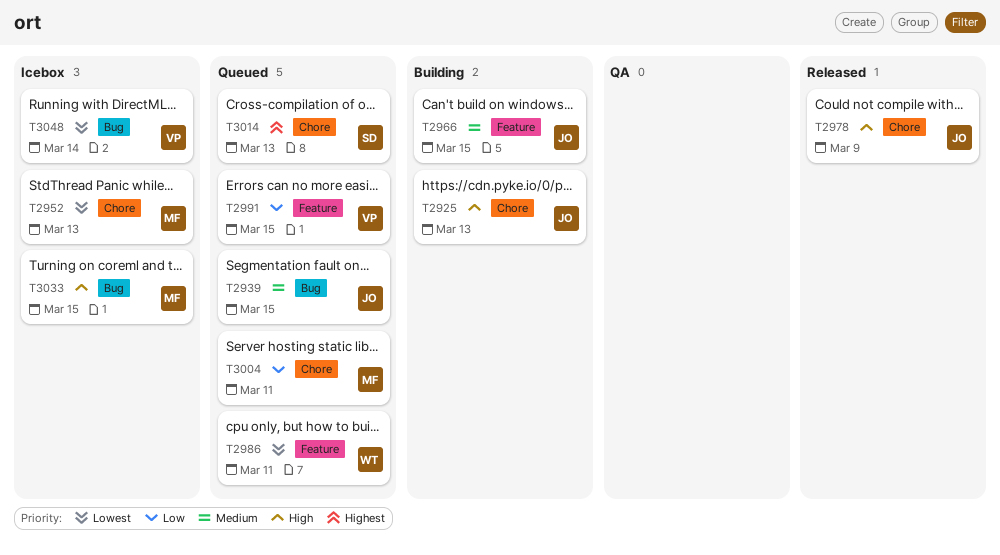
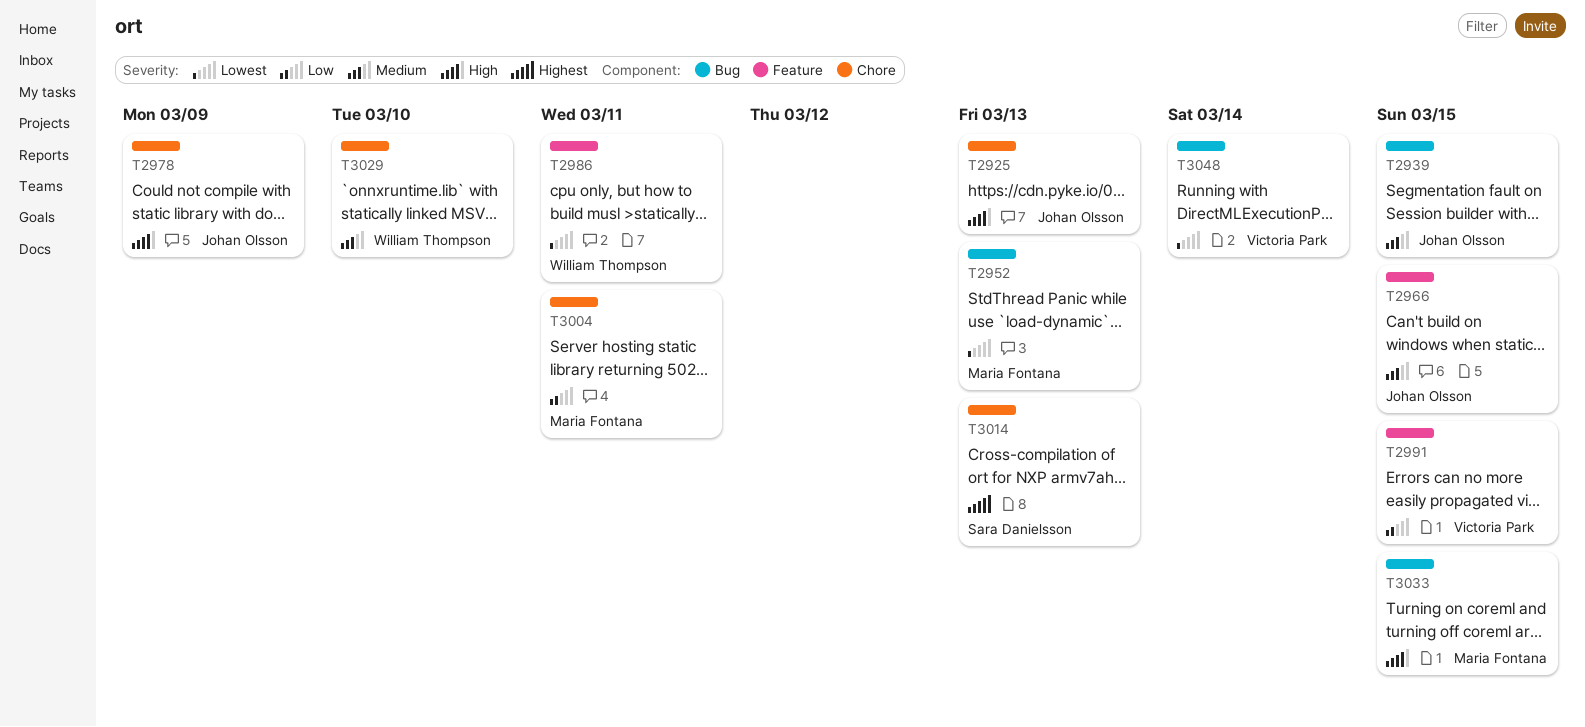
T2952, label: Chore -> Bug
T3029: none -> present

